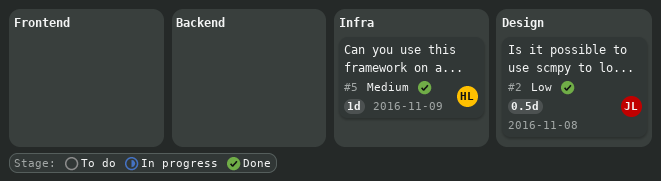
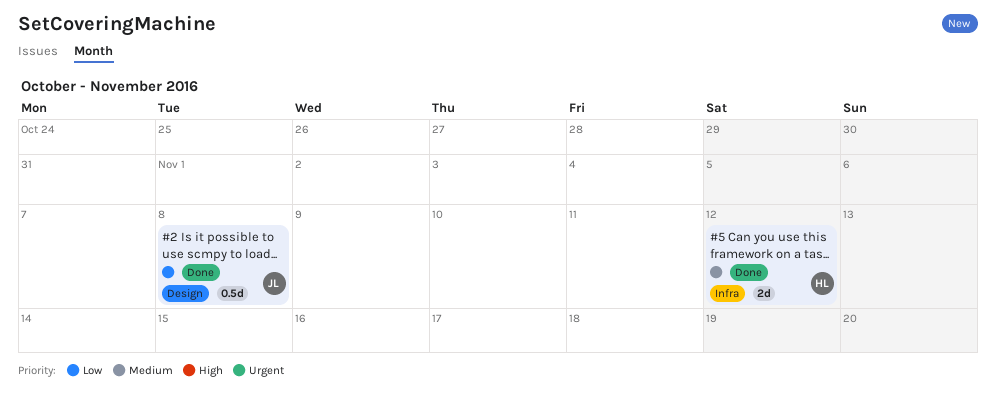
#5, estimate: 1d -> 2d
#5, due: Nov 9 -> Nov 12

